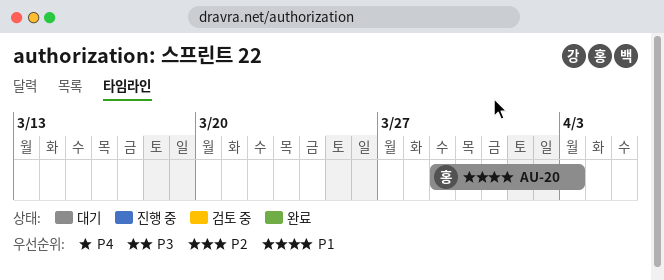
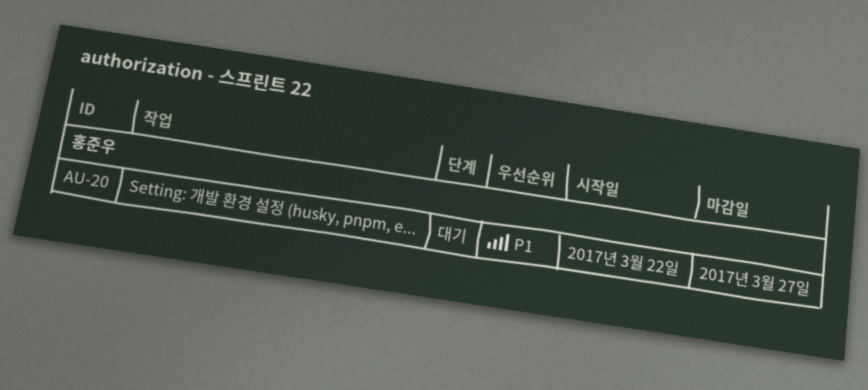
AU-20, start: Mar 29 -> Mar 22
AU-20, due: Apr 3 -> Mar 27

